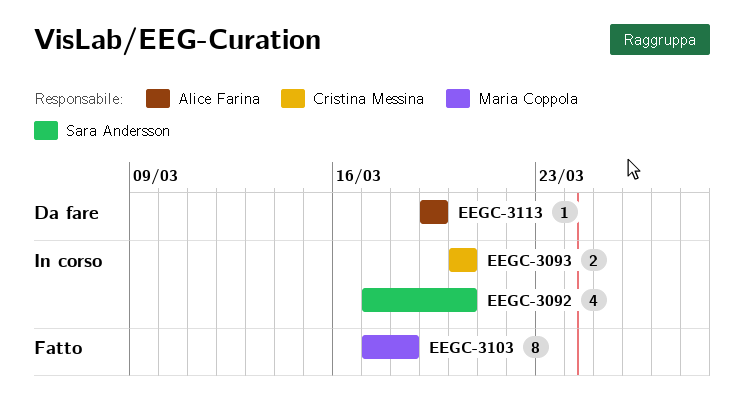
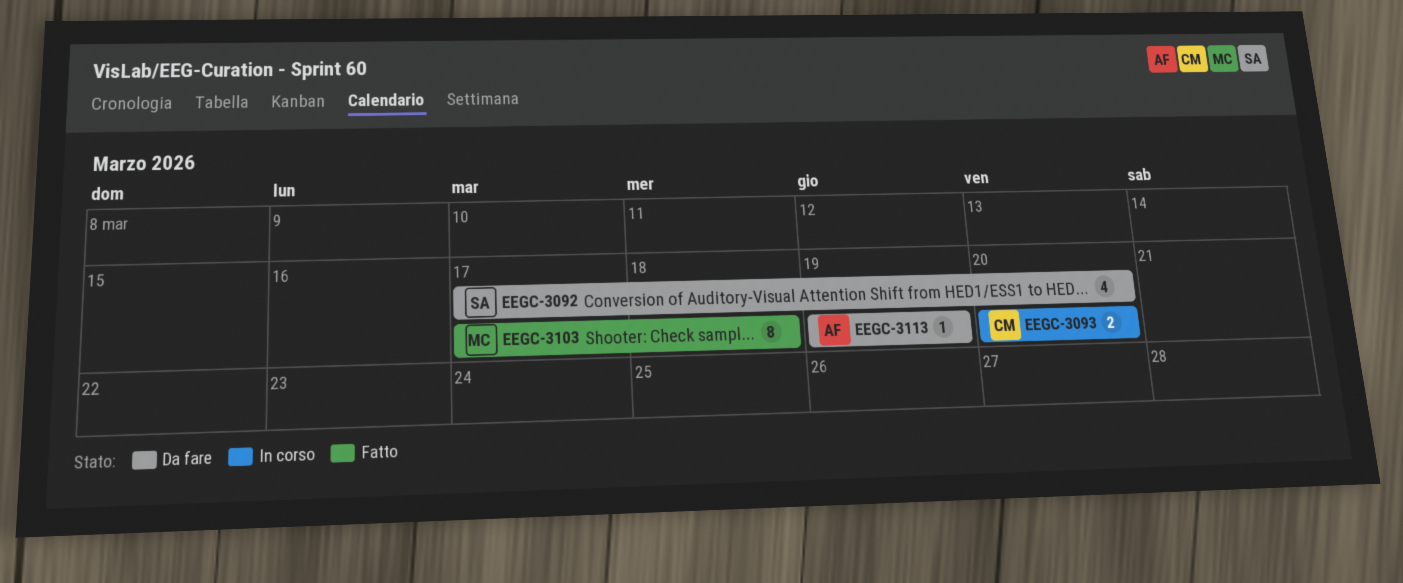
EEGC-3092, status: In corso -> Da fare

